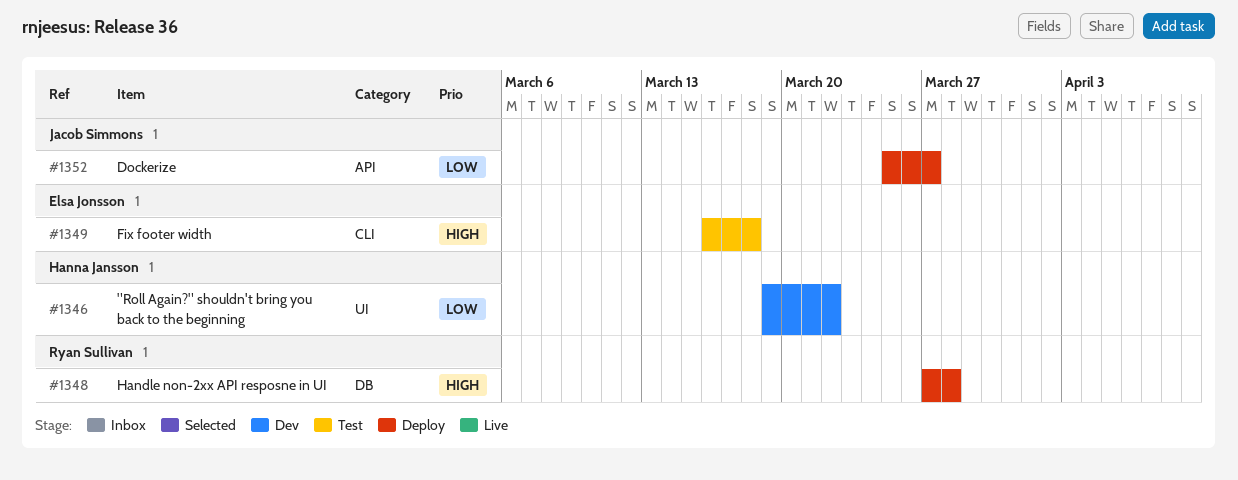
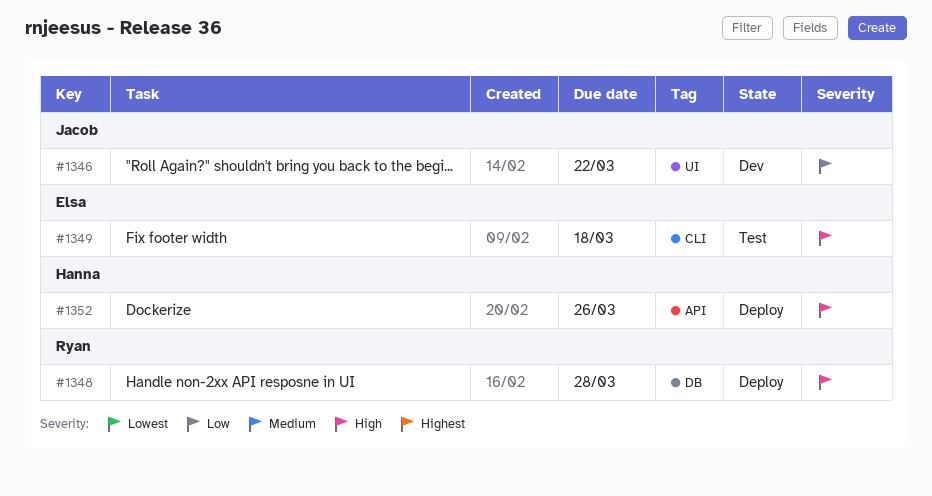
#1346, owner: Hanna Jansson -> Jacob Simmons
#1352, owner: Jacob Simmons -> Hanna Jansson
#1352, priority: Low -> High
#1352, due: Mar 27 -> Mar 26

